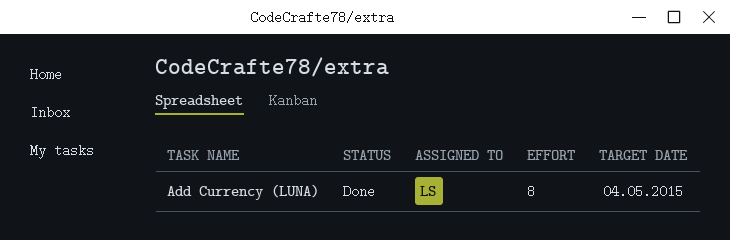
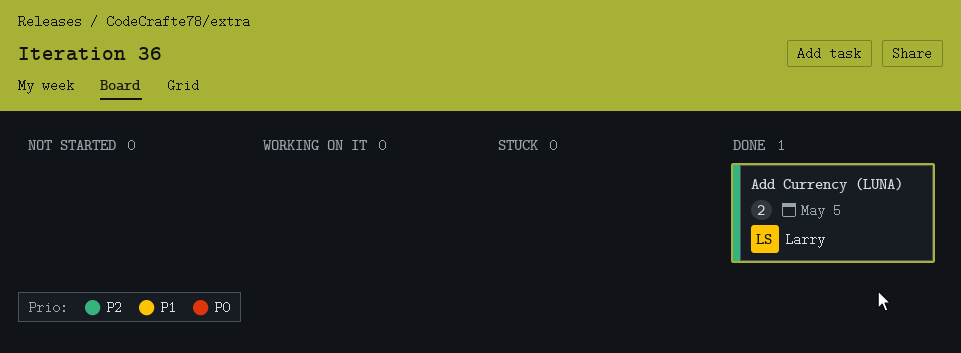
Add Currency (LUNA), estimate: 8 -> 2
Add Currency (LUNA), due: May 4 -> May 5

